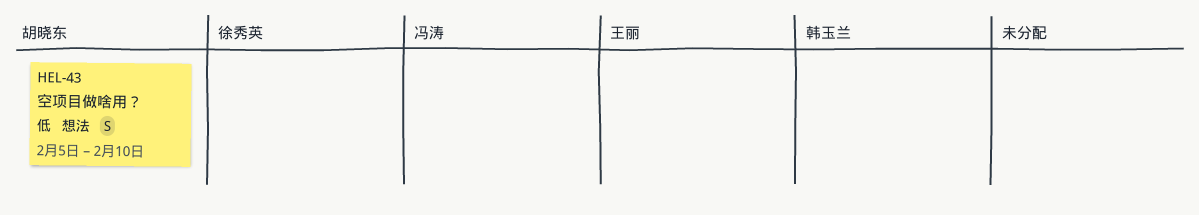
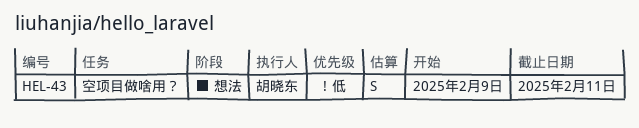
HEL-43, start: Feb 5 -> Feb 9
HEL-43, due: Feb 10 -> Feb 11

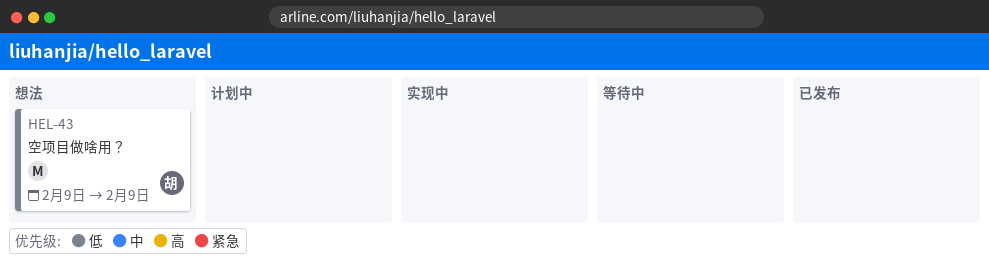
HEL-43, estimate: S -> M
HEL-43, due: Feb 11 -> Feb 9

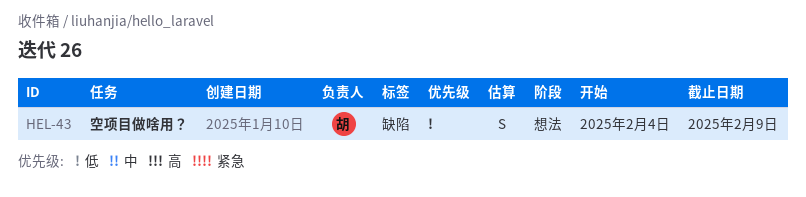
HEL-43, estimate: M -> S
HEL-43, start: Feb 9 -> Feb 4

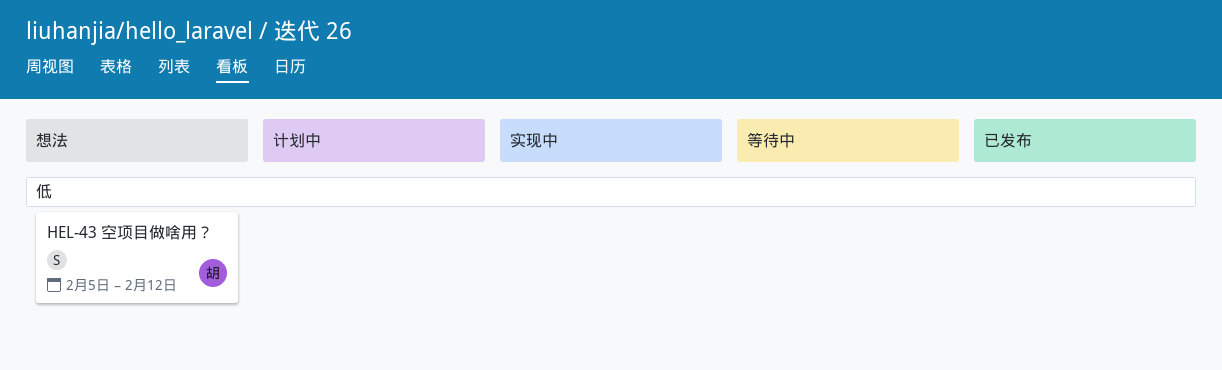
HEL-43, start: Feb 4 -> Feb 5
HEL-43, due: Feb 9 -> Feb 12

